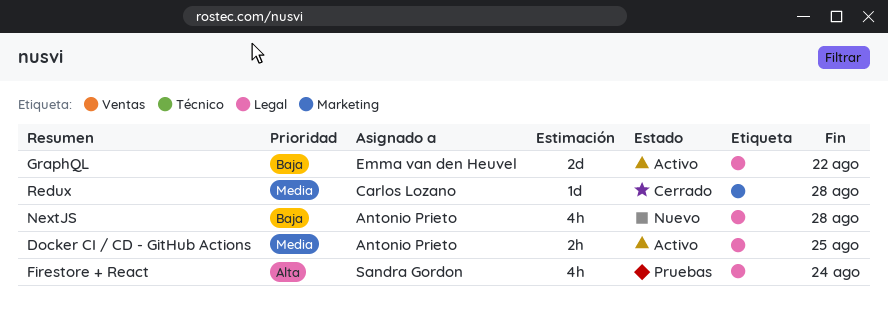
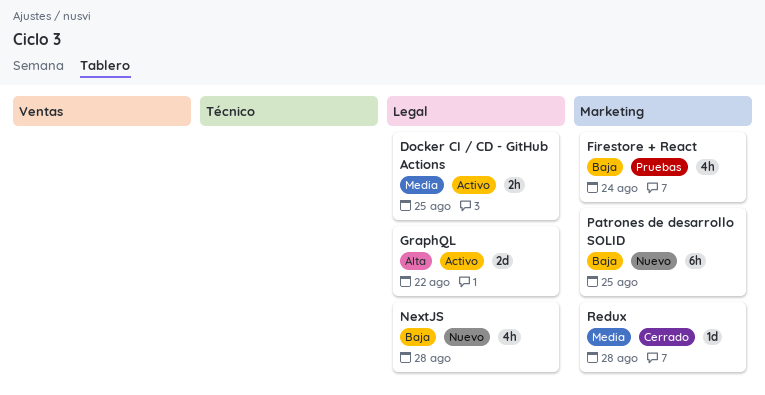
Firestore + React, priority: Alta -> Baja
Firestore + React, label: Legal -> Marketing
GraphQL, priority: Baja -> Alta
Patrones de desarrollo SOLID: none -> present

